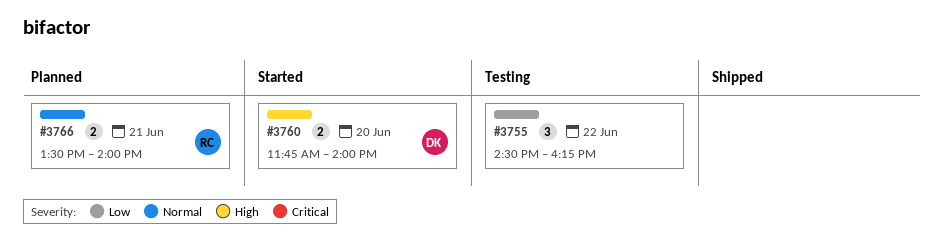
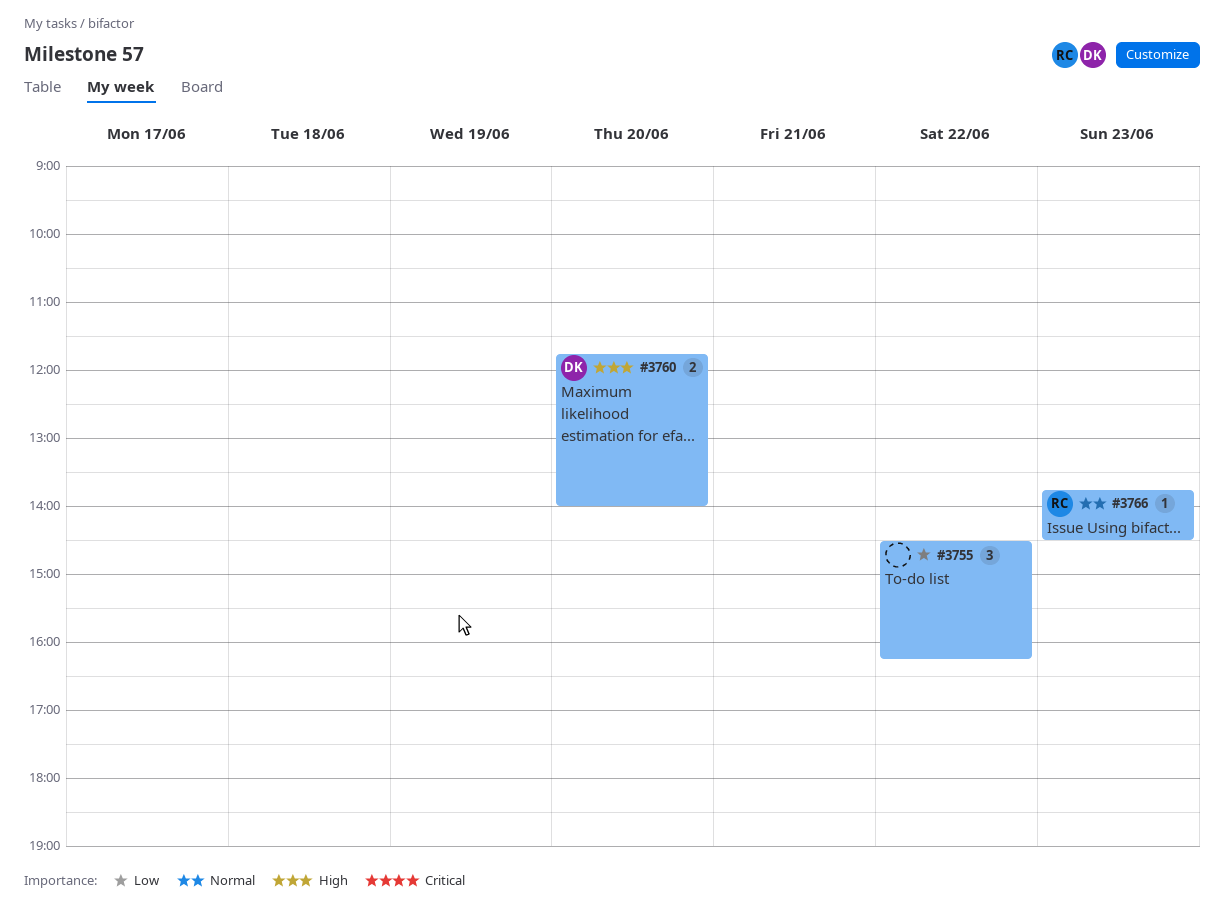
#3766, estimate: 2 -> 1
#3766, day: Jun 21 -> Jun 23
#3766, begins: 13:30 -> 13:45
#3766, ends: 14:00 -> 14:30

